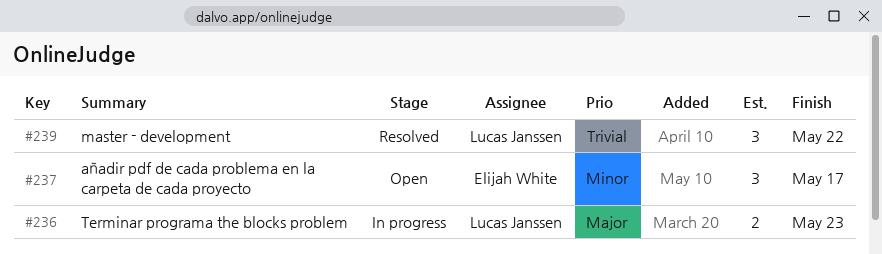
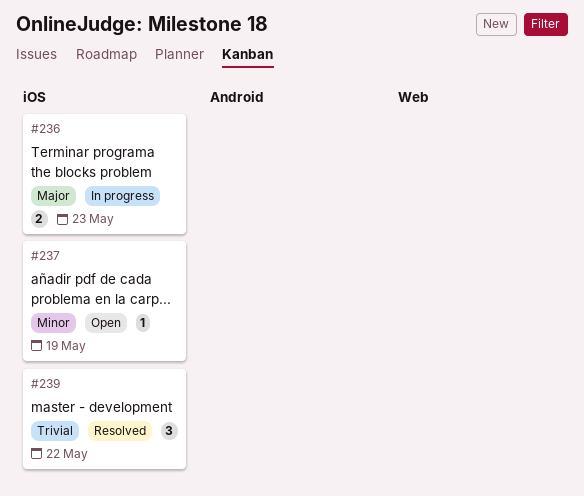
#237, estimate: 3 -> 1
#237, due: May 17 -> May 19

